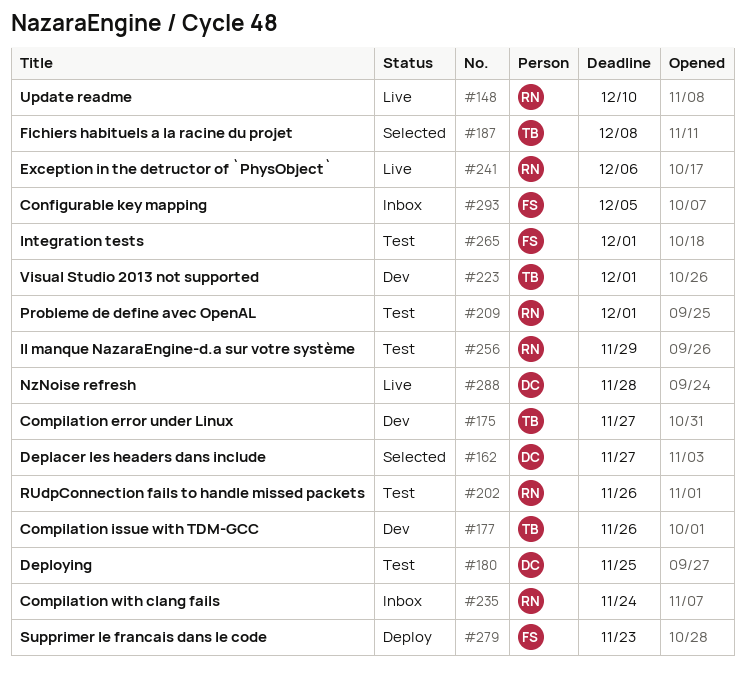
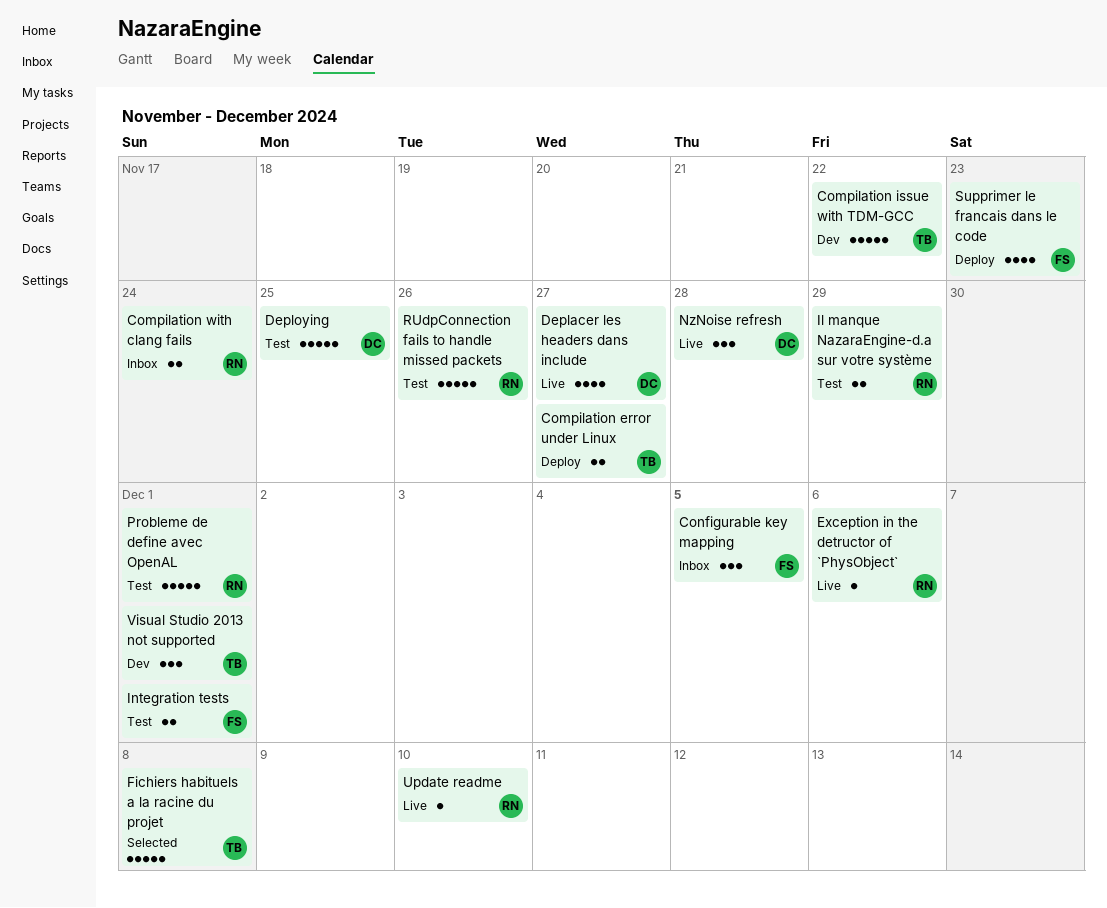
Compilation error under Linux, status: Dev -> Deploy
Compilation issue with TDM-GCC, due: Nov 26 -> Nov 22
Deplacer les headers dans include, status: Selected -> Live

